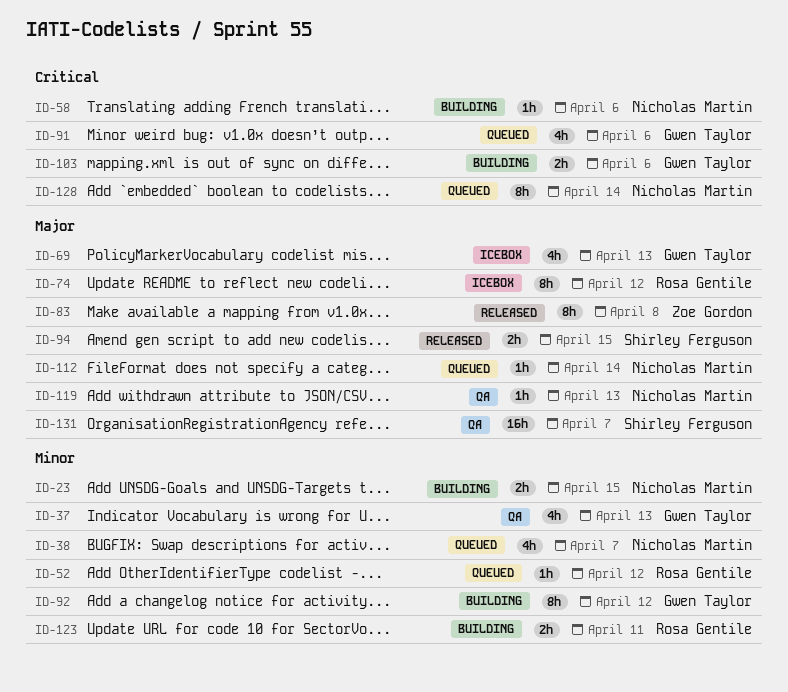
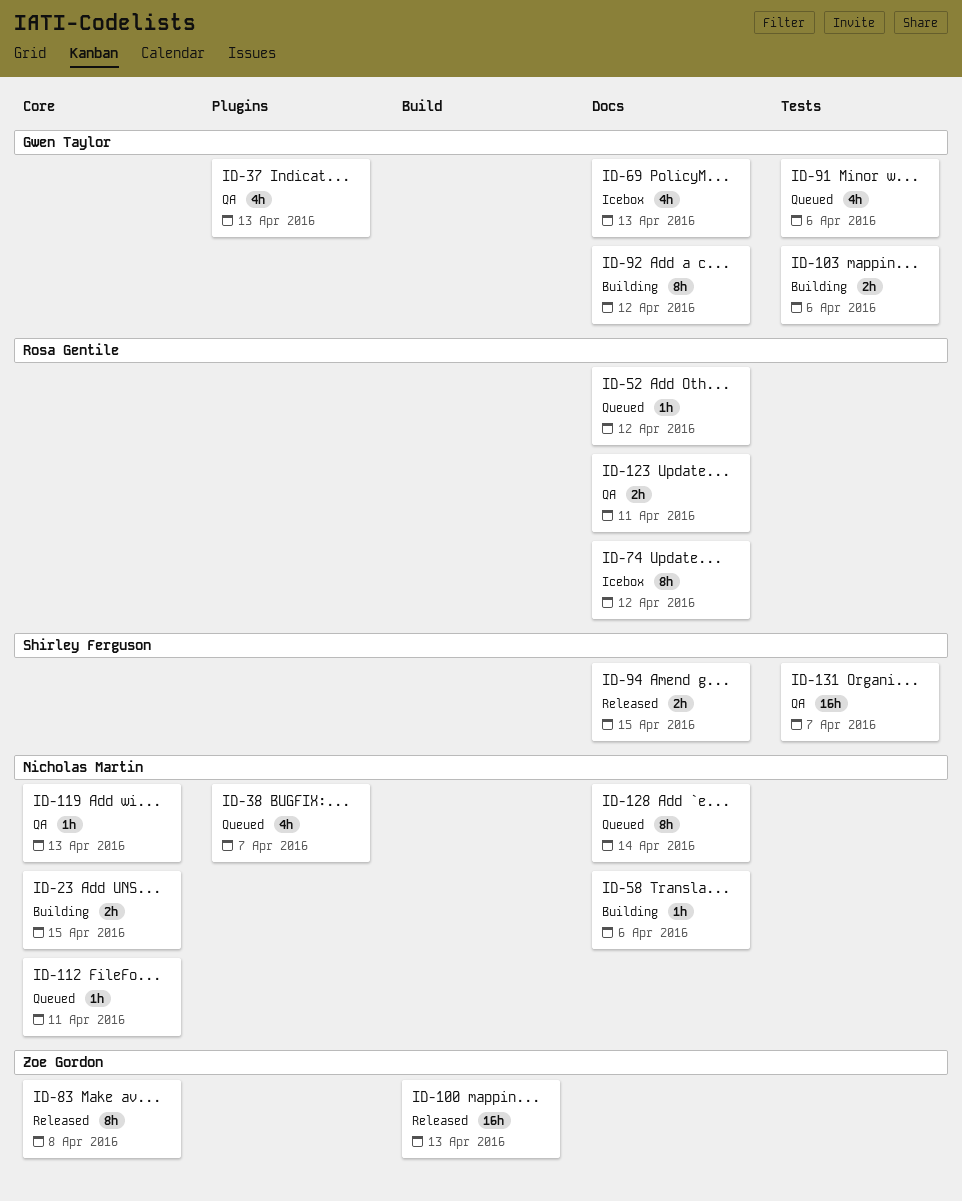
ID-100: none -> present
ID-112, due: Apr 14 -> Apr 11
ID-123, status: Building -> QA

